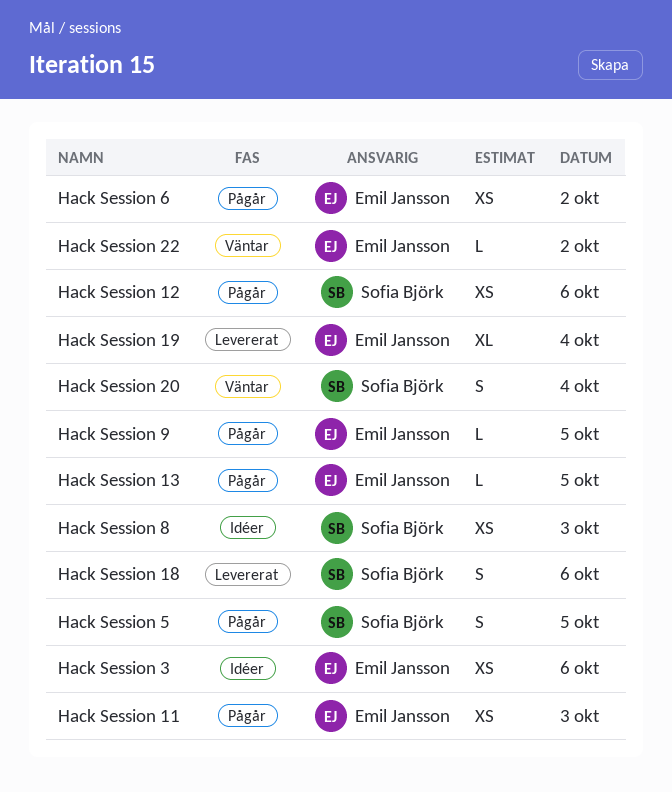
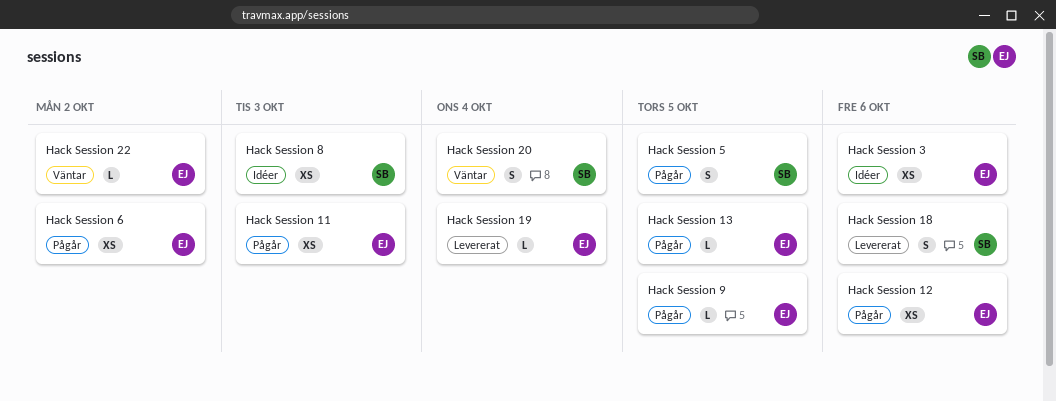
Hack Session 12, owner: Sofia Björk -> Emil Jansson
Hack Session 19, estimate: XL -> L

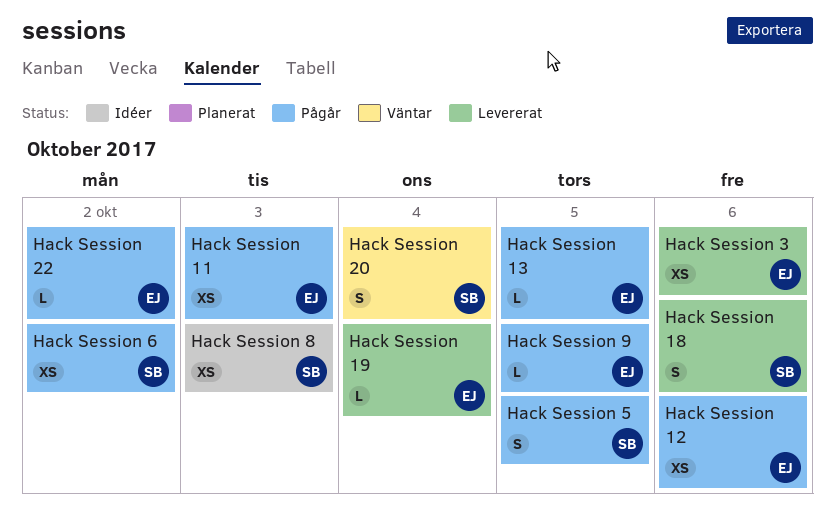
Hack Session 22, status: Väntar -> Pågår
Hack Session 3, status: Idéer -> Levererat
Hack Session 6, owner: EJ -> SB

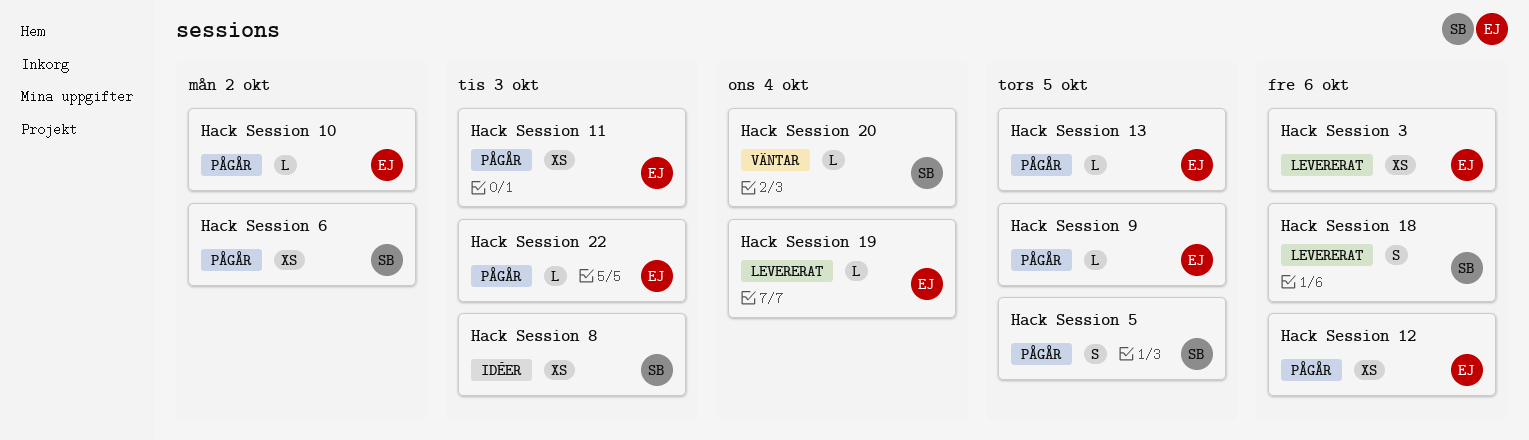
Hack Session 10: none -> present
Hack Session 20, estimate: S -> L
Hack Session 22, day: Oct 2 -> Oct 3

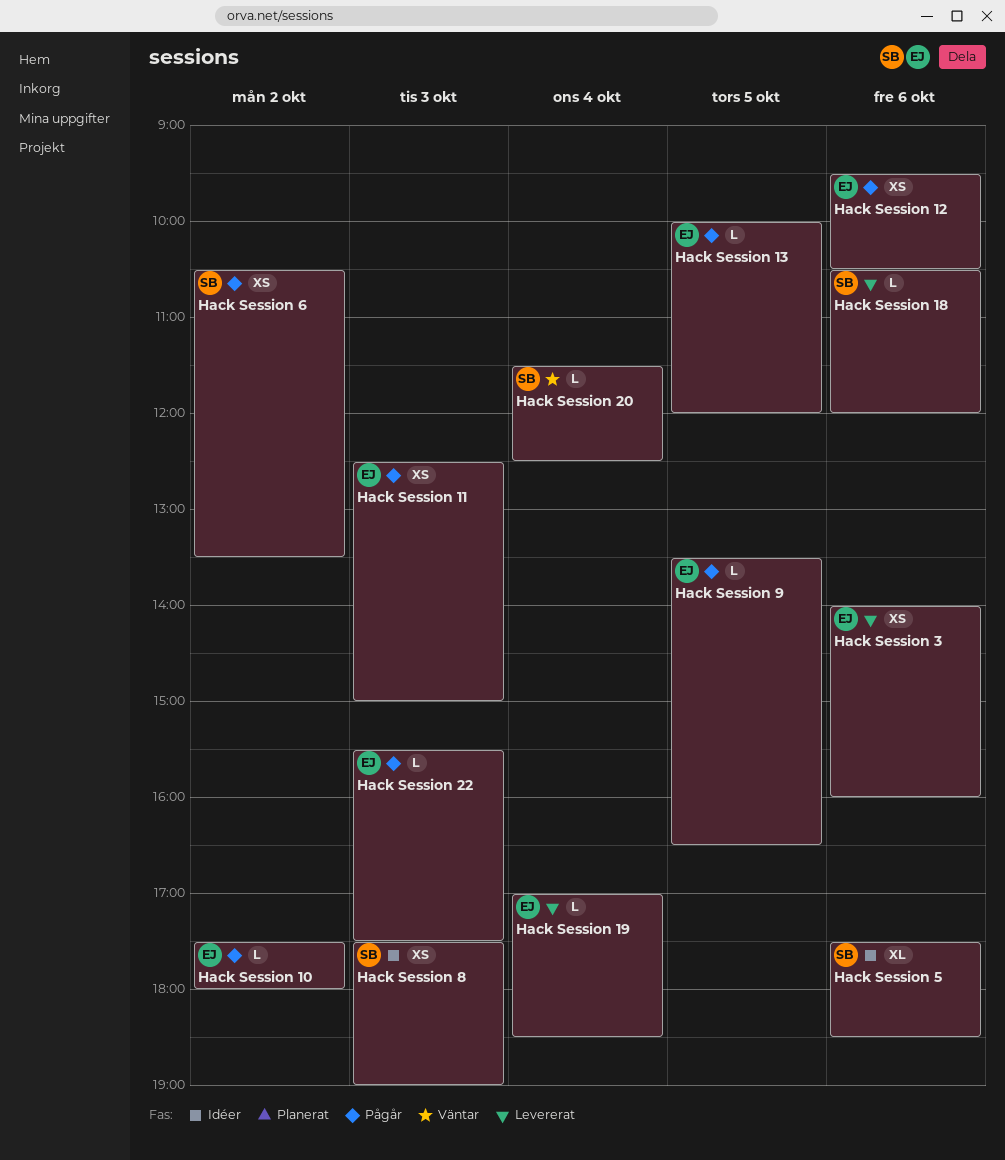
Hack Session 18, estimate: S -> L
Hack Session 5, status: Pågår -> Idéer
Hack Session 5, estimate: S -> XL
Hack Session 5, day: Oct 5 -> Oct 6

